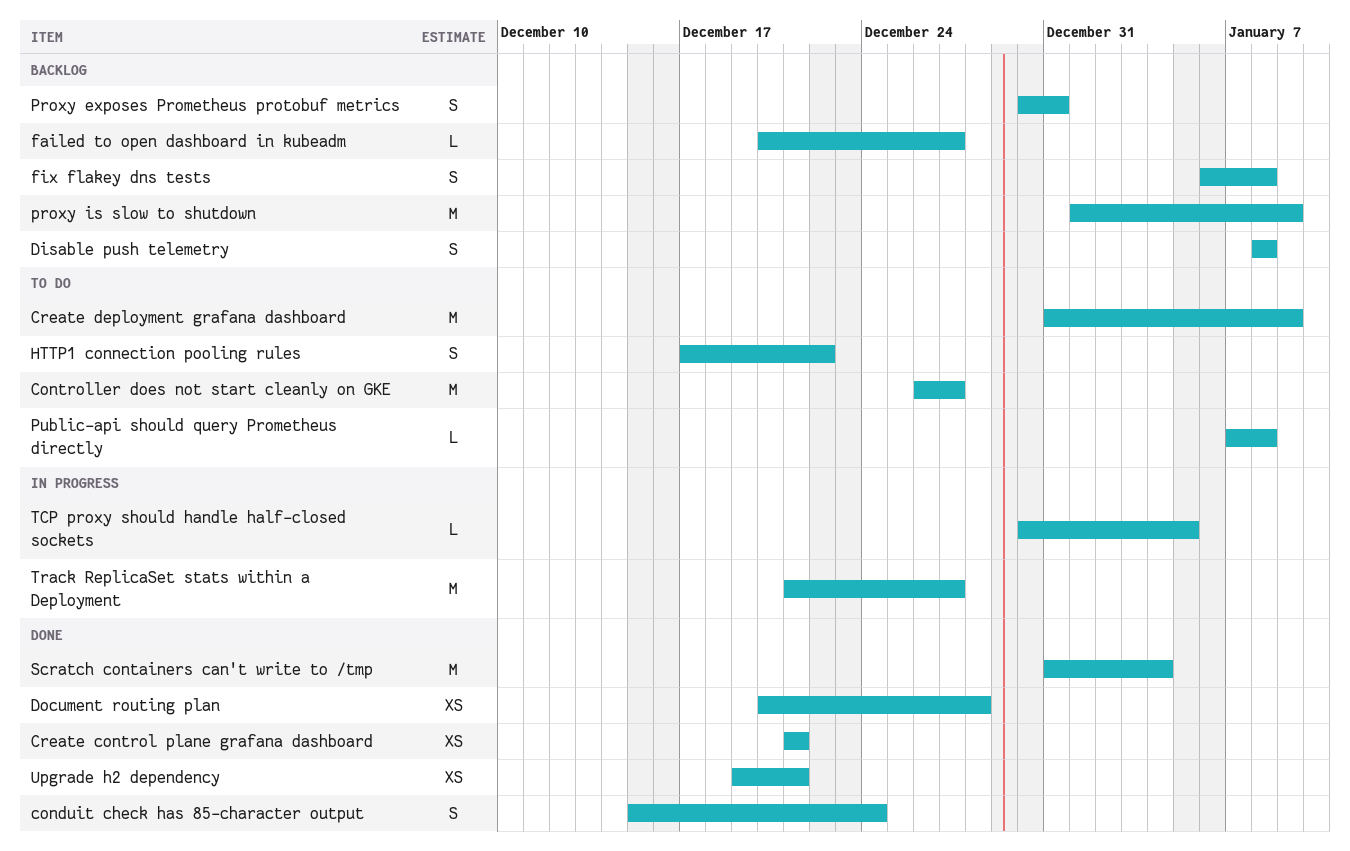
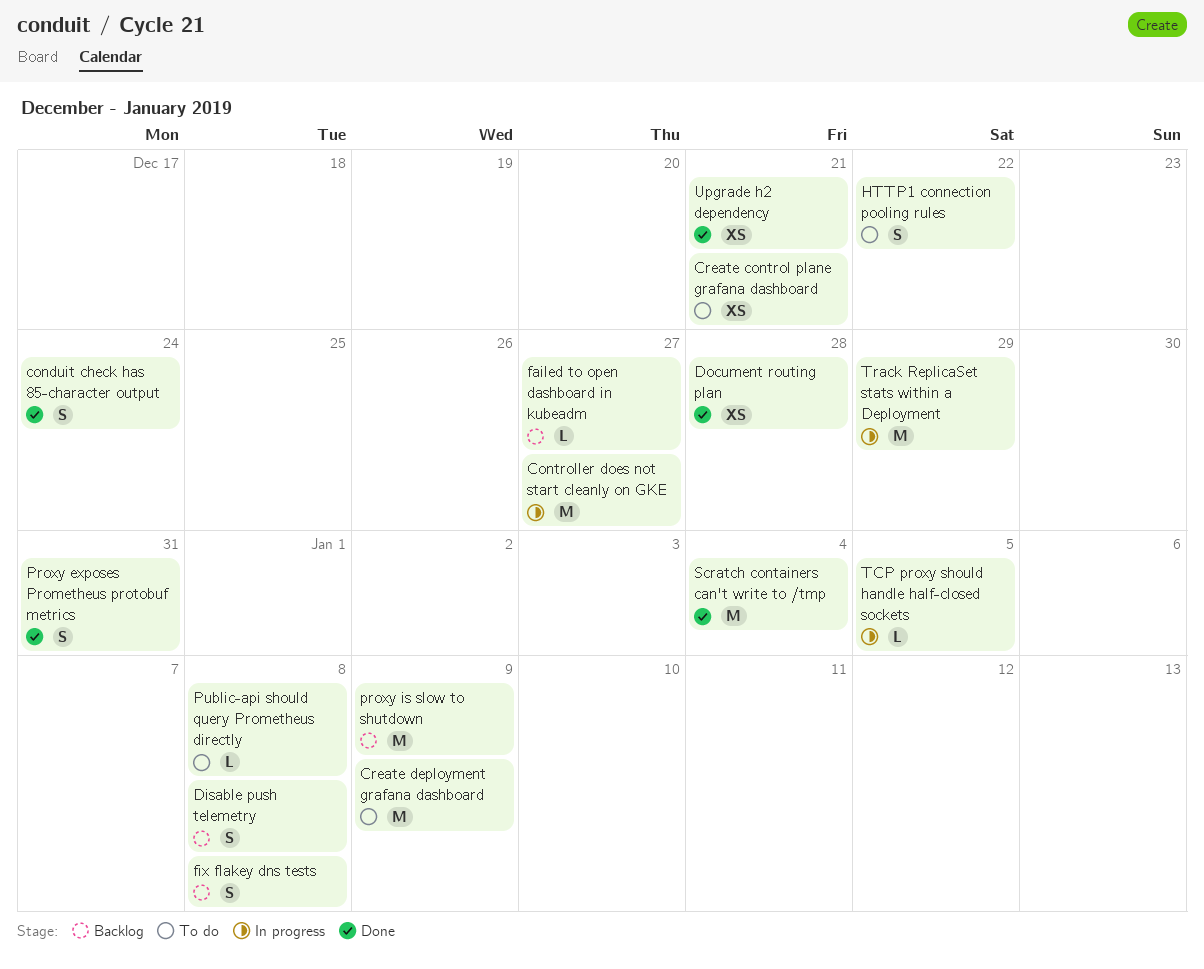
Controller does not start cleanly on GKE, status: To do -> In progress
Create control plane grafana dashboard, status: Done -> To do
Proxy exposes Prometheus protobuf metrics, status: Backlog -> Done
Track ReplicaSet stats within a Deployment, due: Dec 27 -> Dec 29

